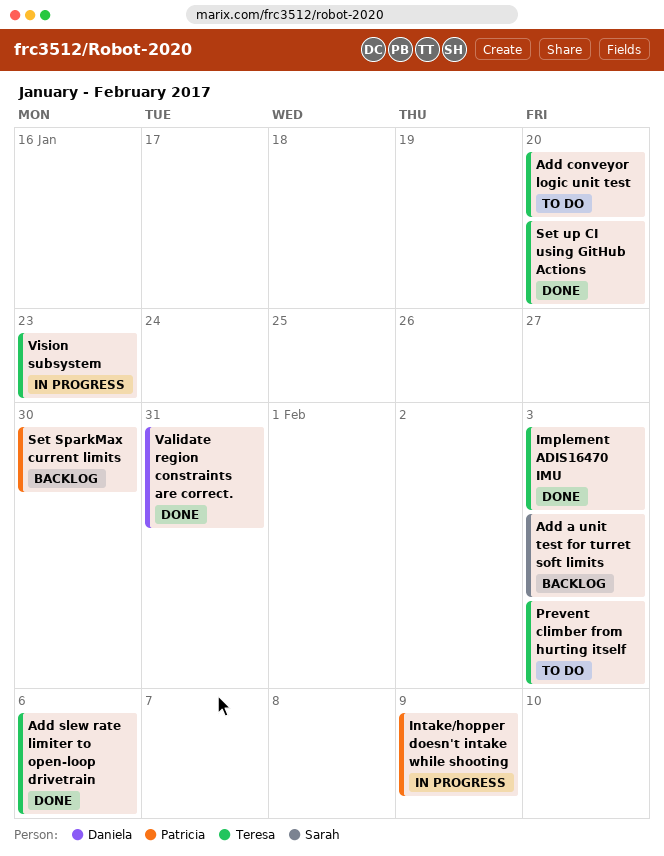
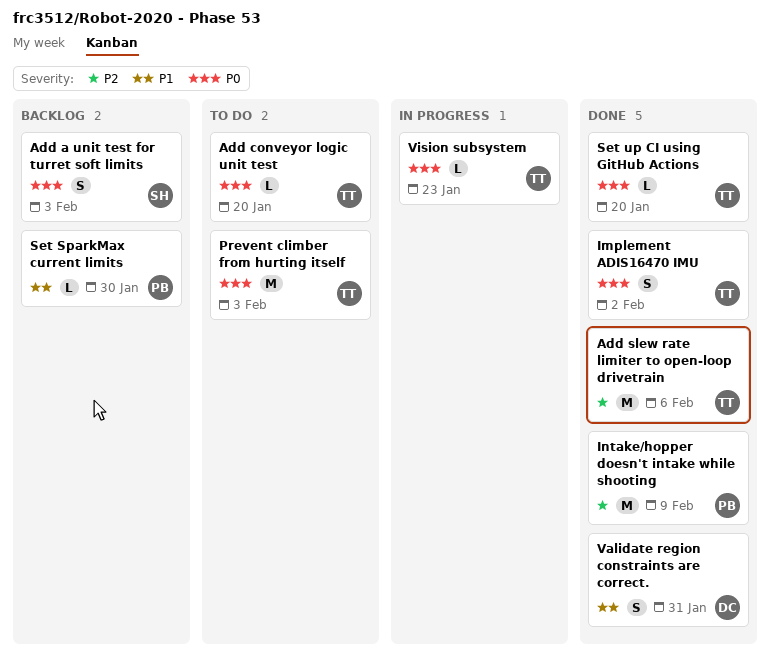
Implement ADIS16470 IMU, due: Feb 3 -> Feb 2
Intake/hopper doesn't intake while shooting, status: In progress -> Done

